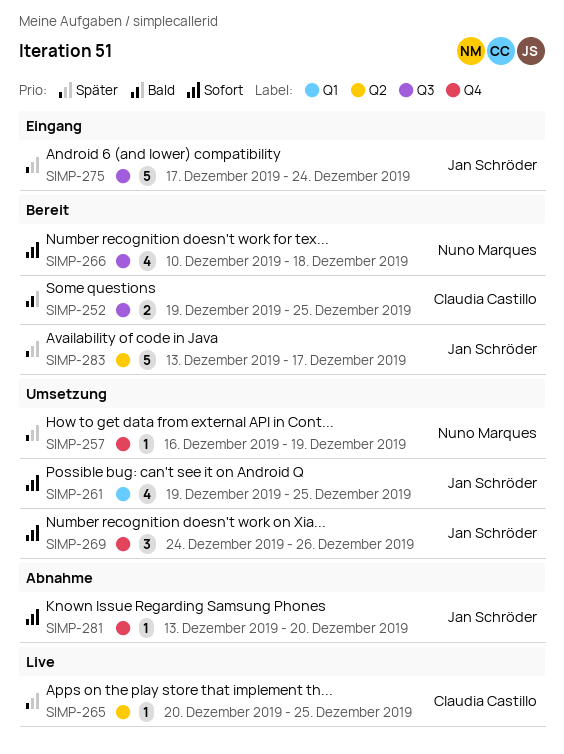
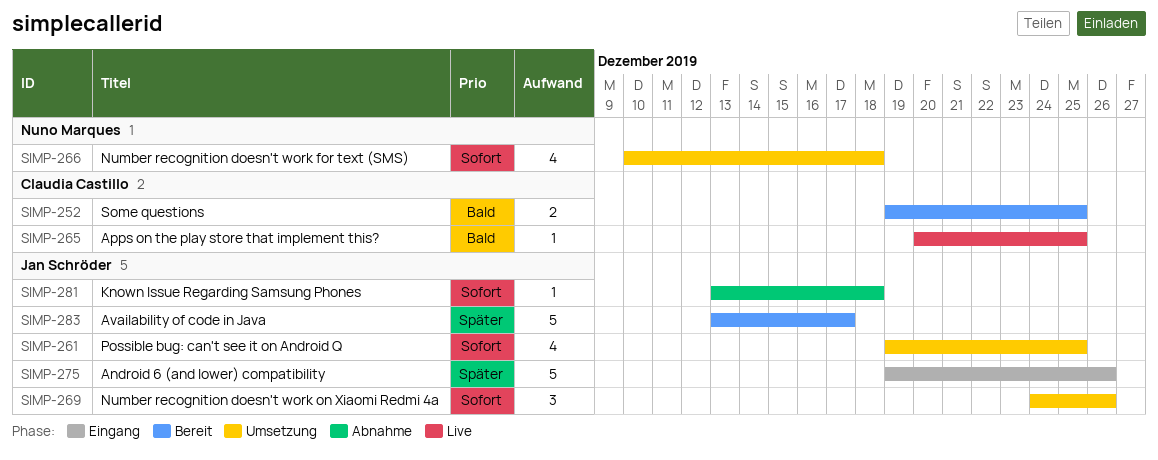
SIMP-257: present -> none
SIMP-265, priority: Später -> Bald
SIMP-266, status: Bereit -> Umsetzung
SIMP-275, start: Dec 17 -> Dec 19
SIMP-275, due: Dec 24 -> Dec 26
SIMP-281, due: Dec 20 -> Dec 18

